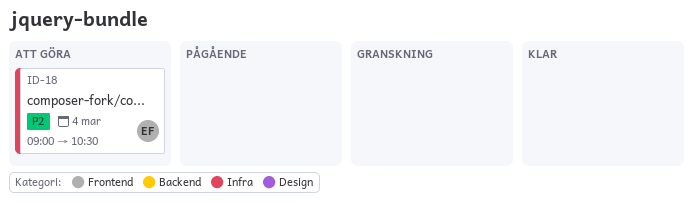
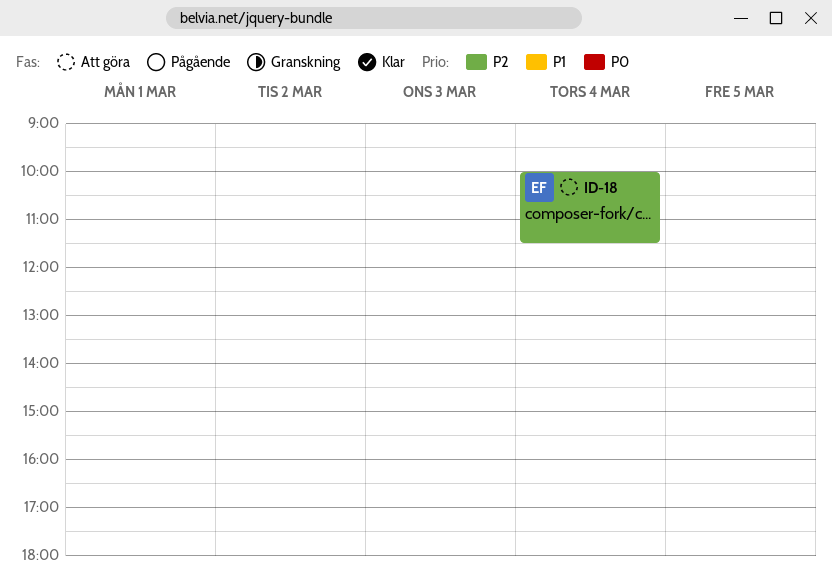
ID-18, begins: 09:00 -> 10:00
ID-18, ends: 10:30 -> 11:30

